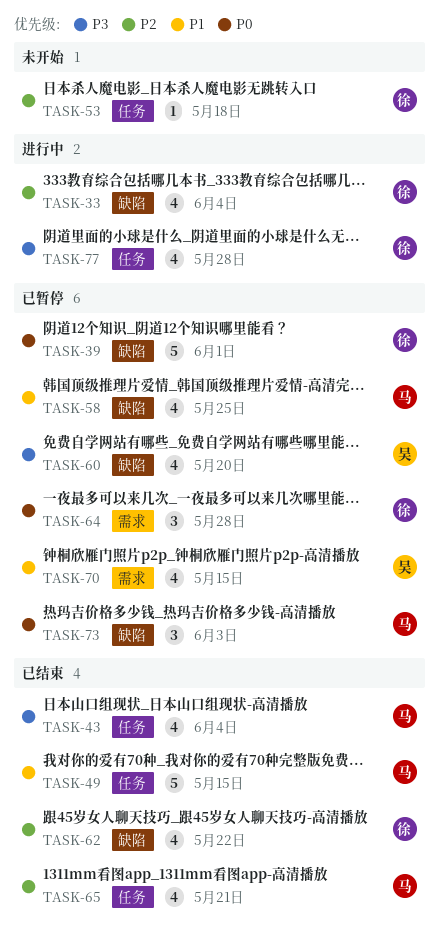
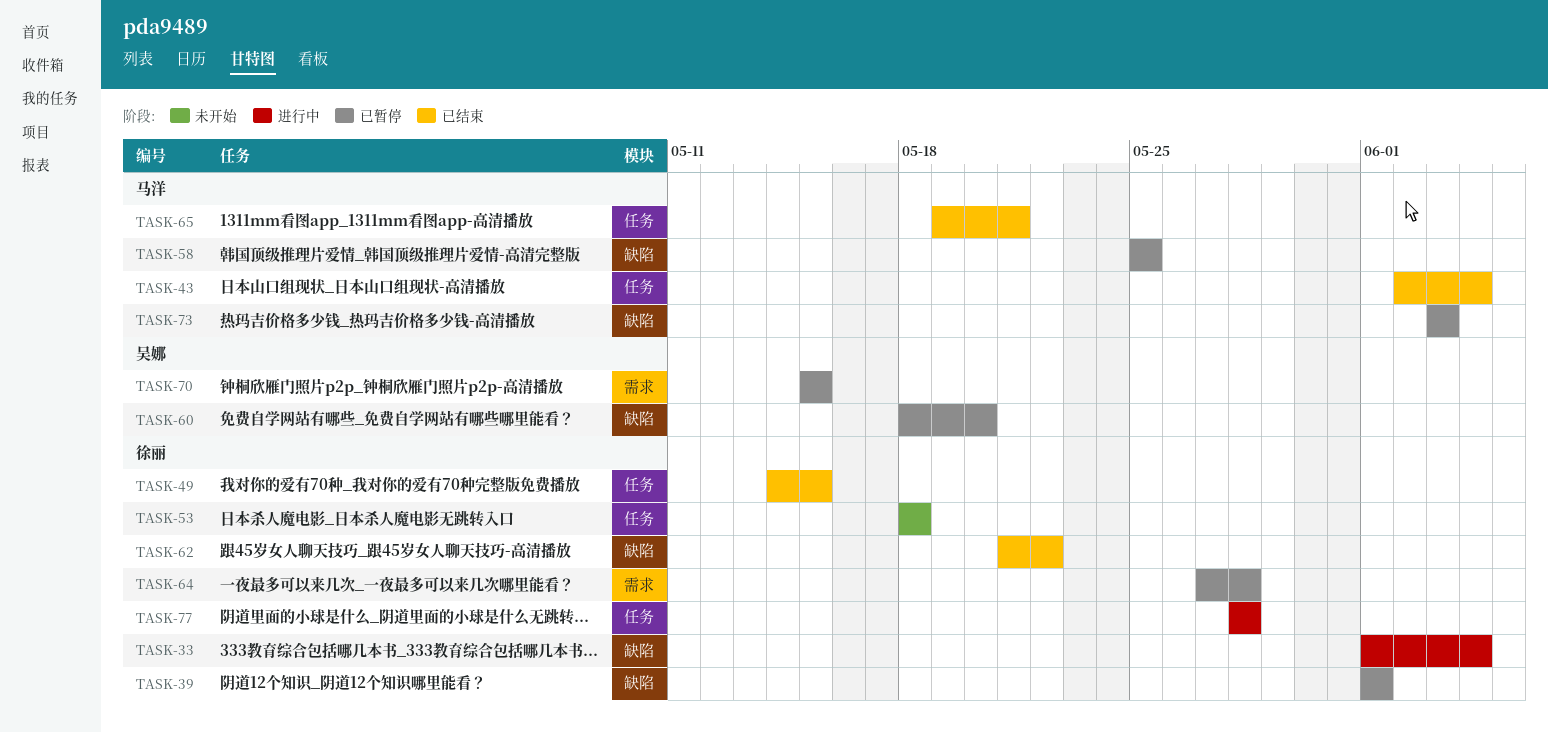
TASK-49, owner: 马洋 -> 徐丽

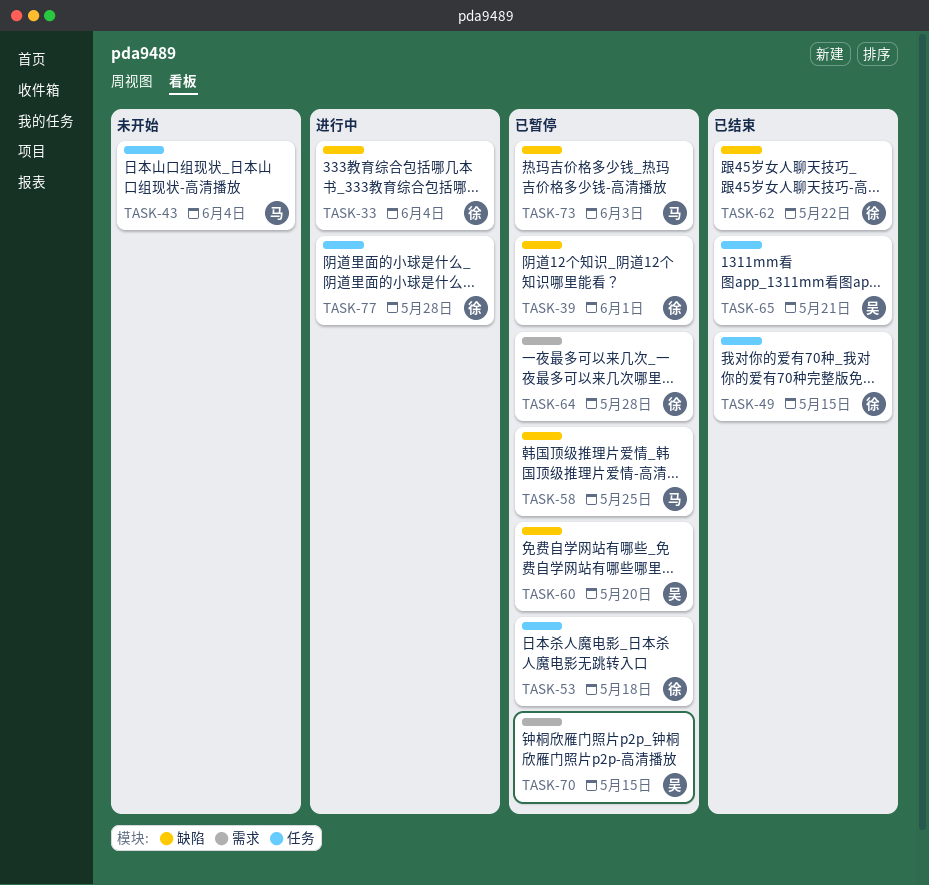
TASK-43, status: 已结束 -> 未开始
TASK-53, status: 未开始 -> 已暂停
TASK-65, owner: 马洋 -> 吴娜

